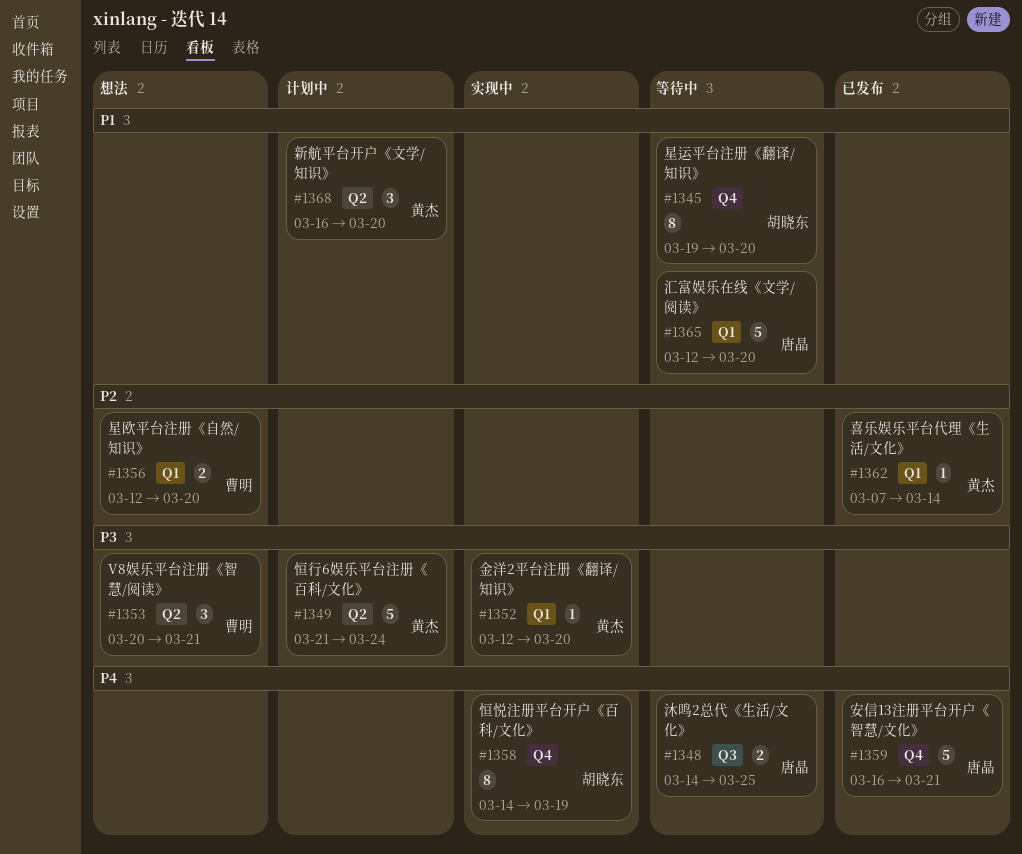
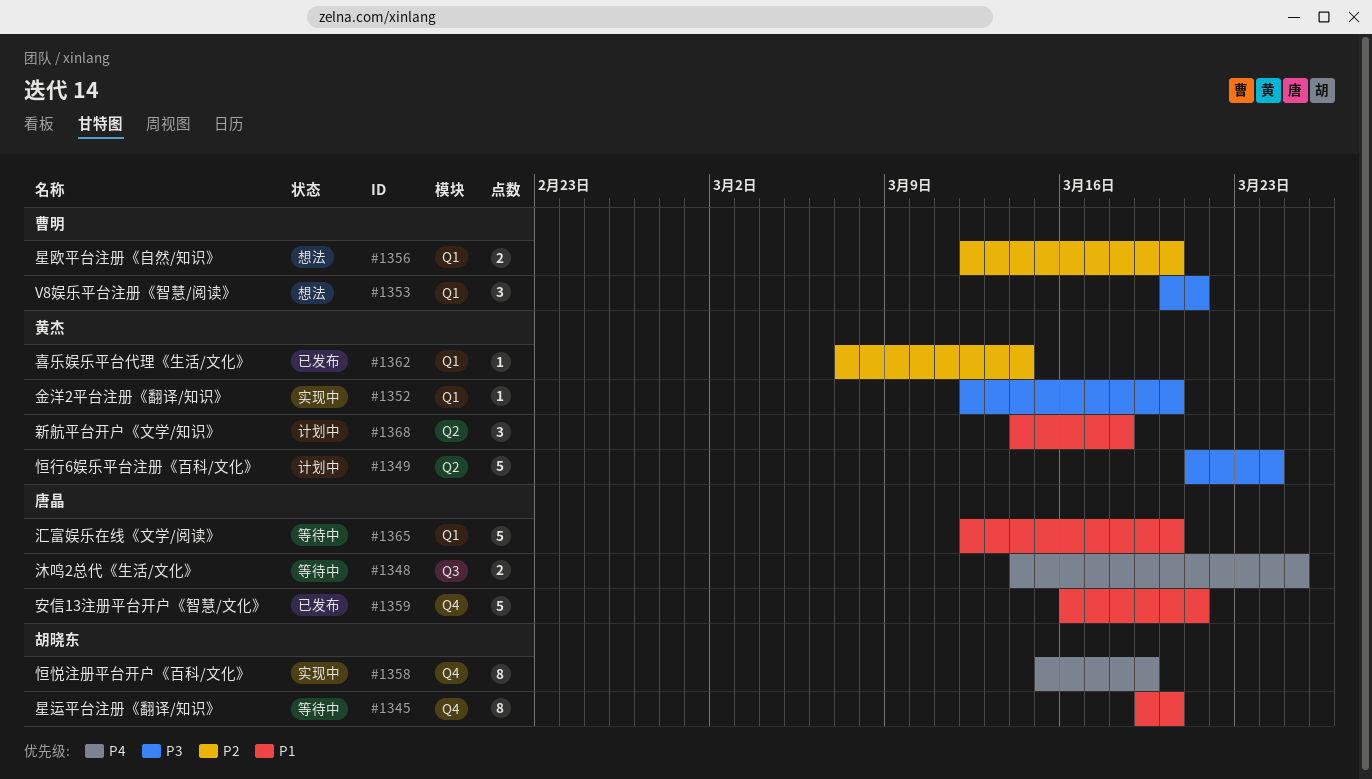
#1353, label: Q2 -> Q1
#1358, start: Mar 14 -> Mar 15
#1359, priority: P4 -> P1
#1368, start: Mar 16 -> Mar 14
#1368, due: Mar 20 -> Mar 18

